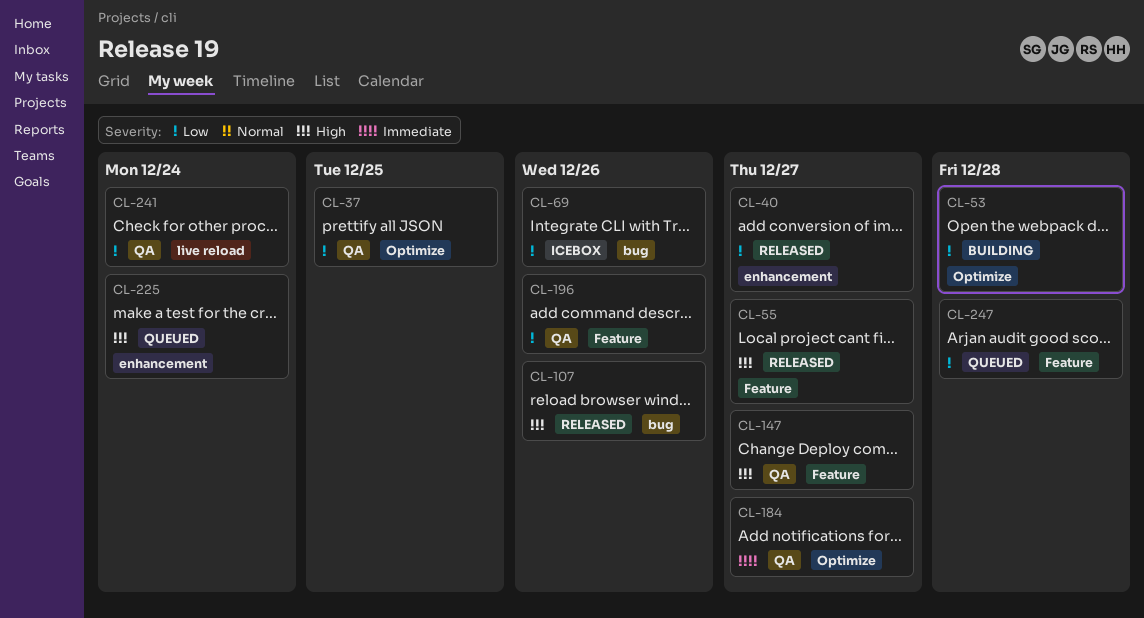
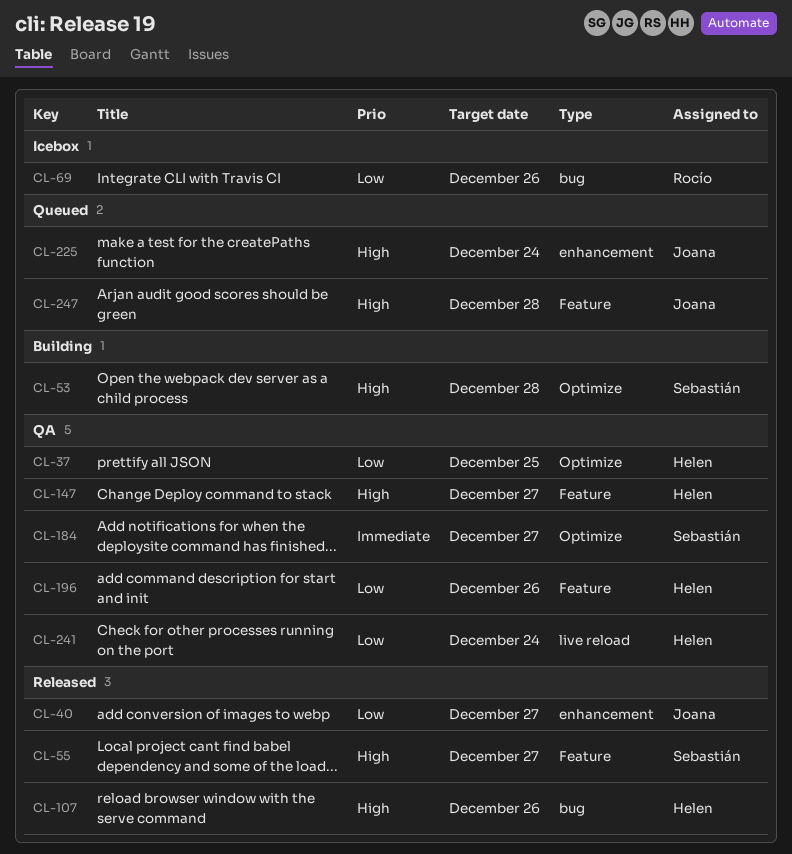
CL-53, priority: Low -> High
CL-247, priority: Low -> High

